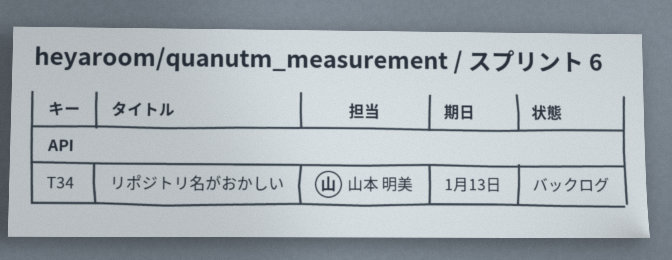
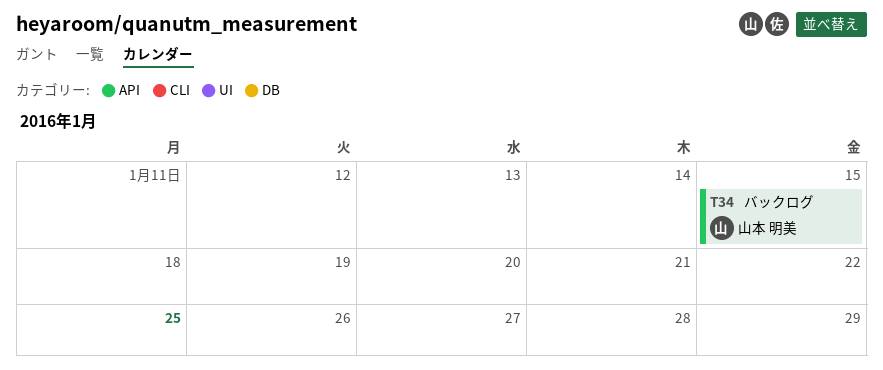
T34, due: Jan 13 -> Jan 15

